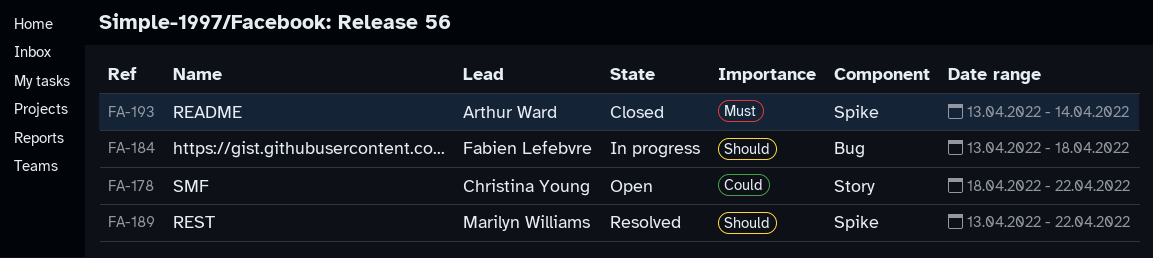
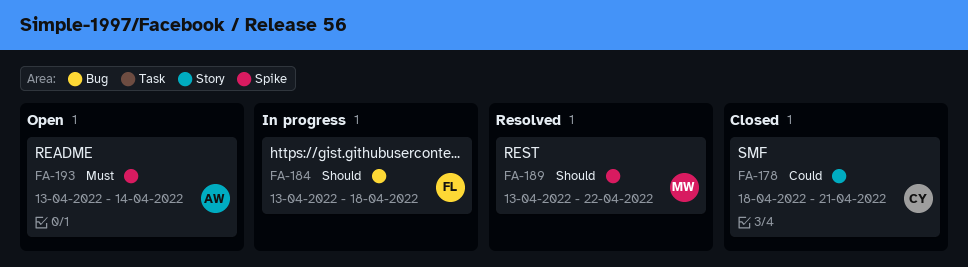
FA-178, status: Open -> Closed
FA-178, due: Apr 22 -> Apr 21
FA-193, status: Closed -> Open

